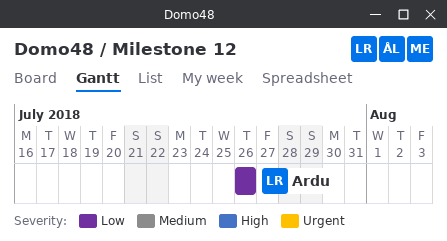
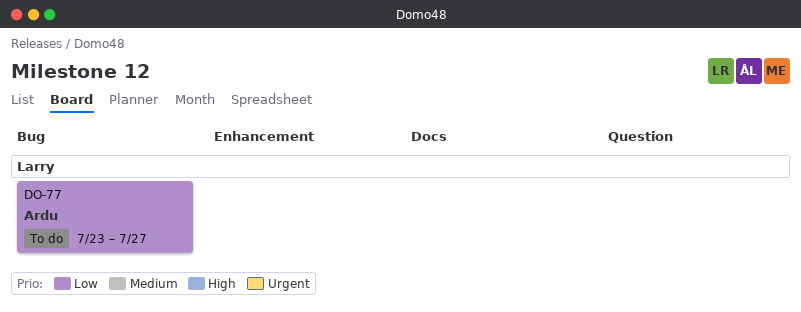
Ardu, start: Jul 26 -> Jul 23
Ardu, due: Jul 26 -> Jul 27

